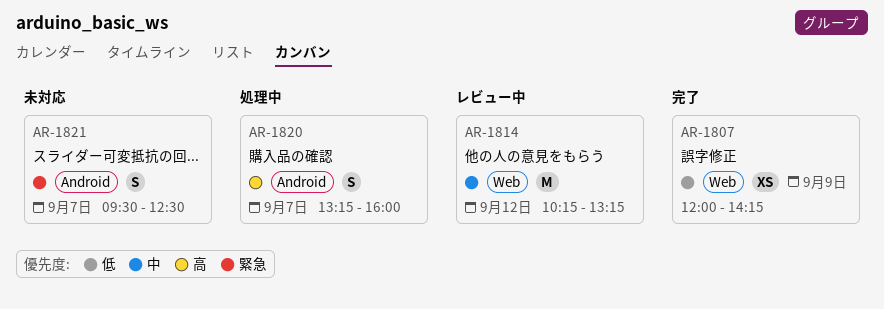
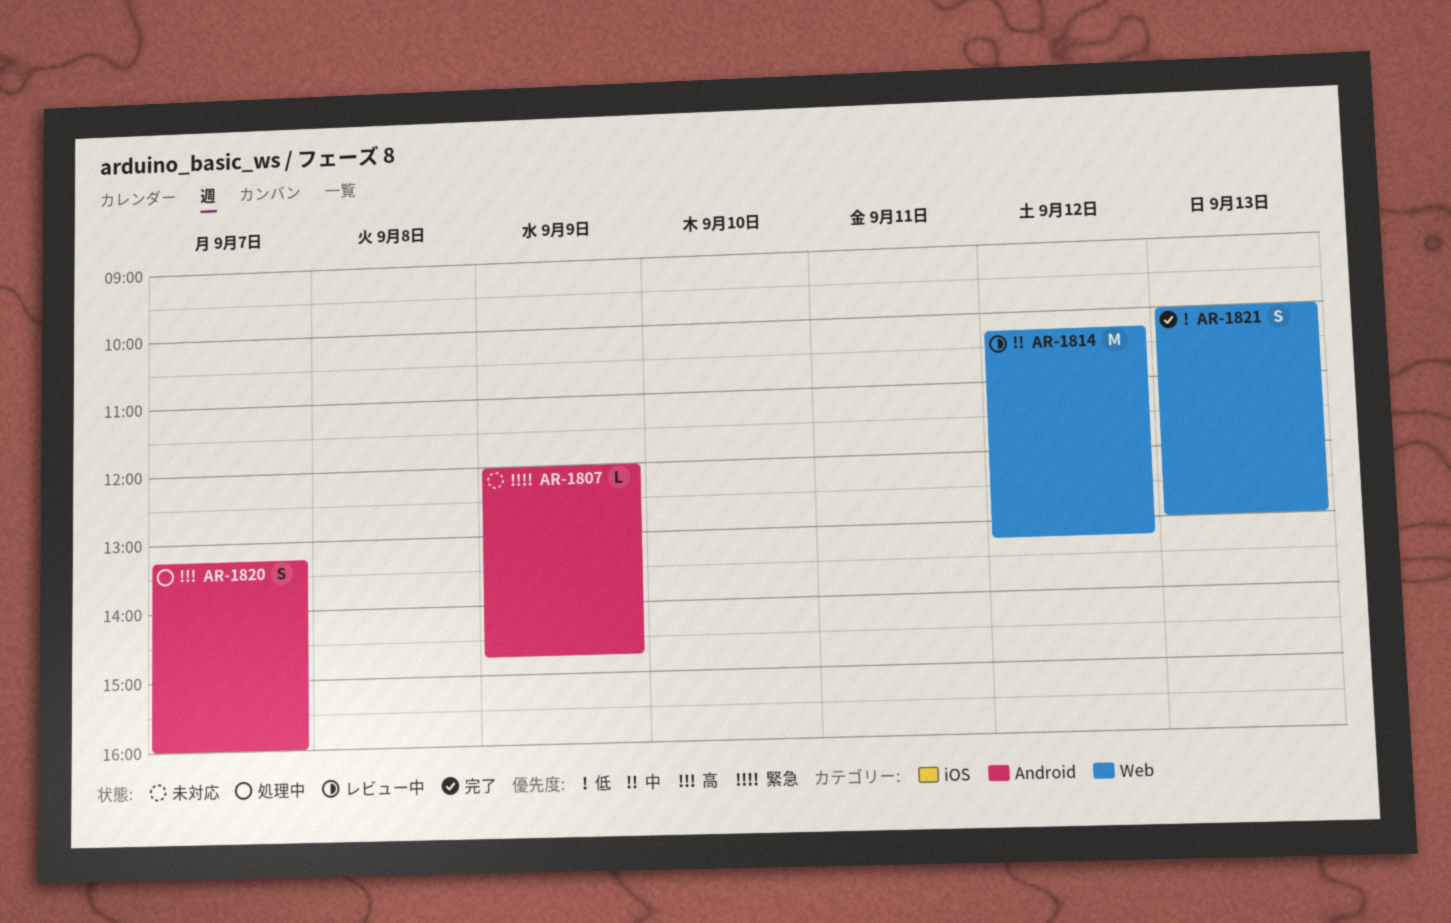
AR-1807, status: 完了 -> 未対応
AR-1807, priority: 低 -> 緊急
AR-1807, label: Web -> Android
AR-1807, estimate: XS -> L
AR-1807, ends: 14:15 -> 14:45
AR-1821, status: 未対応 -> 完了
AR-1821, priority: 緊急 -> 低
AR-1821, label: Android -> Web
AR-1821, day: Sep 7 -> Sep 13
AR-1821, begins: 09:30 -> 10:00
AR-1821, ends: 12:30 -> 13:00

